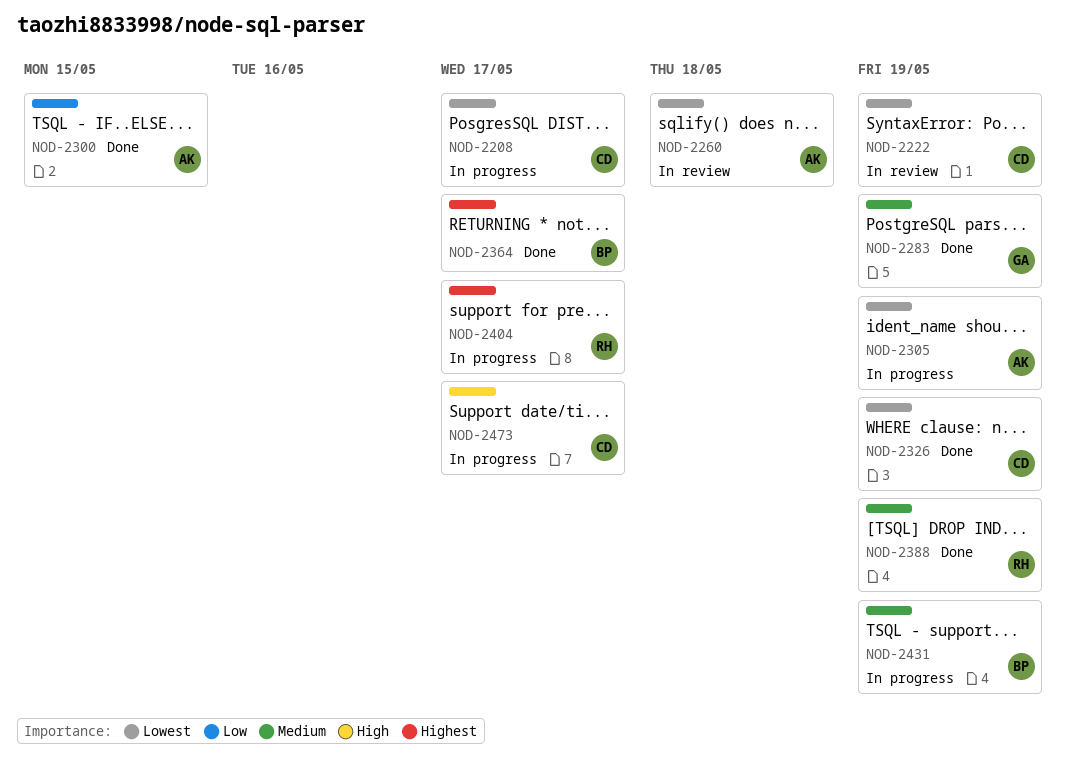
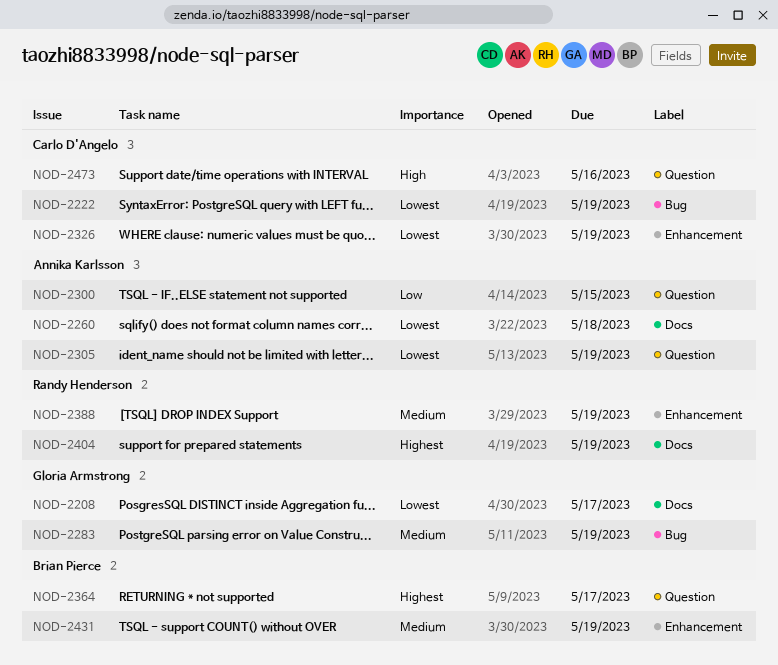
NOD-2208, owner: Carlo D'Angelo -> Gloria Armstrong
NOD-2404, due: May 17 -> May 19
NOD-2473, due: May 17 -> May 16

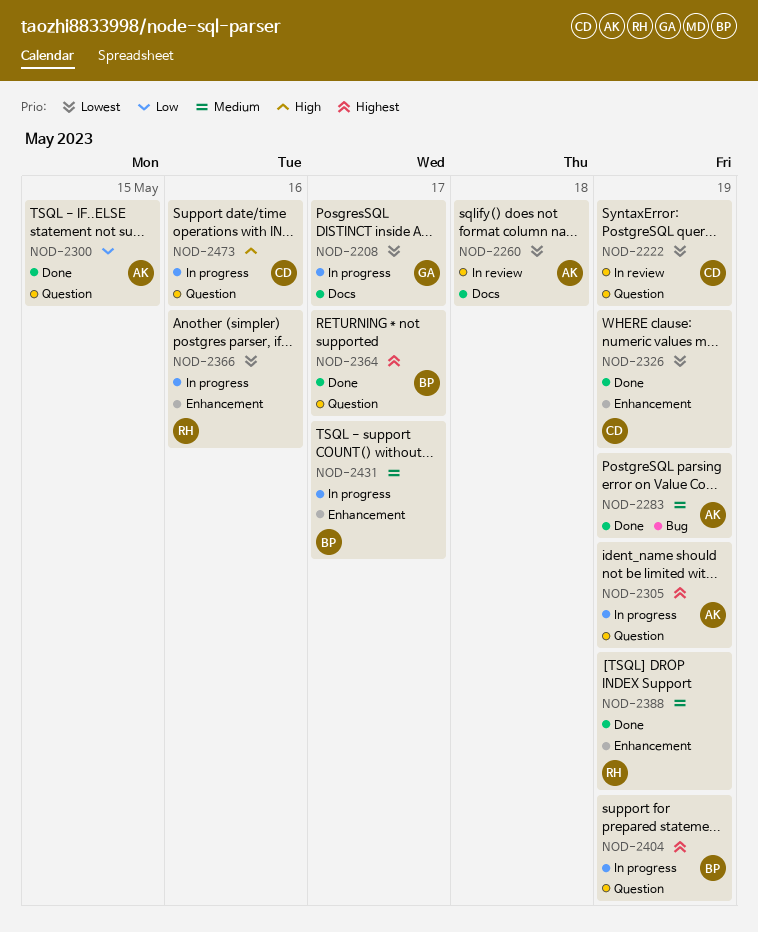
NOD-2222, label: Bug -> Question
NOD-2283, owner: Gloria Armstrong -> Annika Karlsson
NOD-2305, priority: Lowest -> Highest
NOD-2366: none -> present
NOD-2404, owner: Randy Henderson -> Brian Pierce
NOD-2404, label: Docs -> Question
NOD-2431, due: May 19 -> May 17

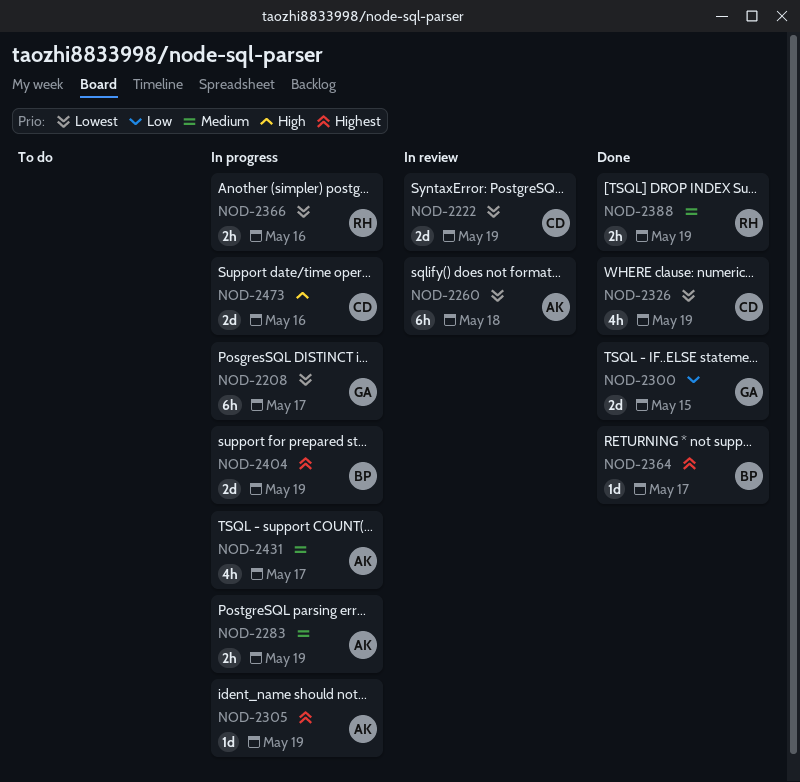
NOD-2283, status: Done -> In progress
NOD-2300, owner: AK -> GA
NOD-2431, owner: BP -> AK

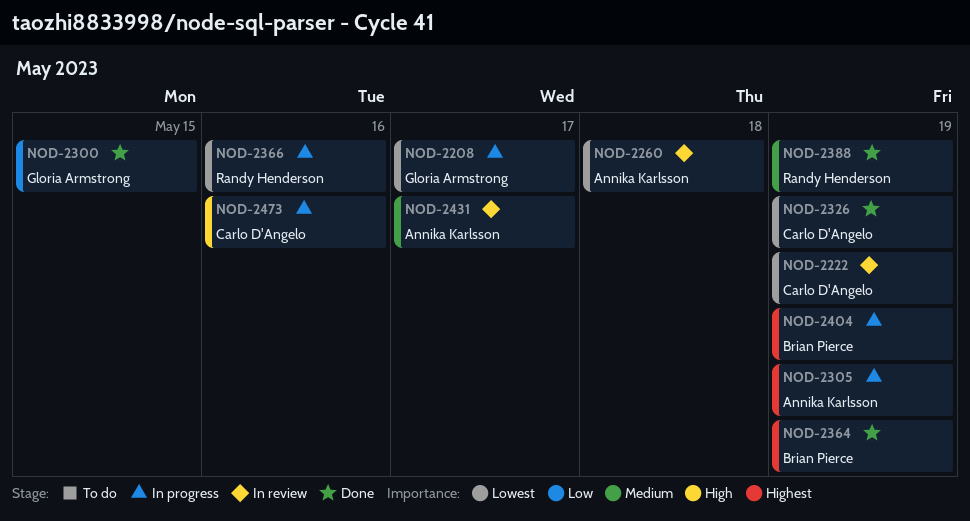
NOD-2283: present -> none
NOD-2364, due: May 17 -> May 19
NOD-2431, status: In progress -> In review

